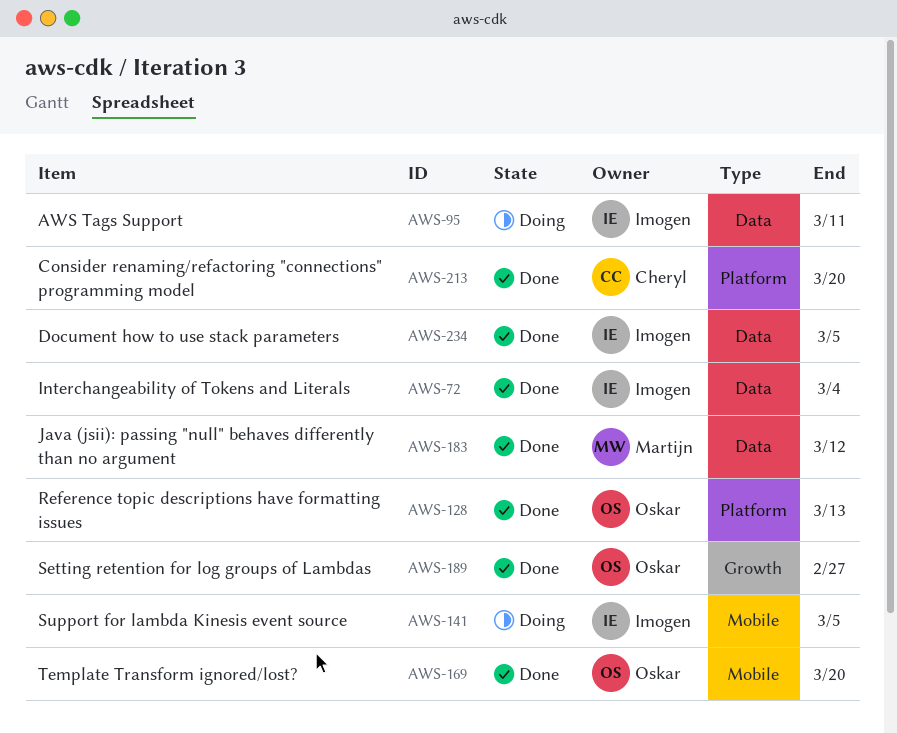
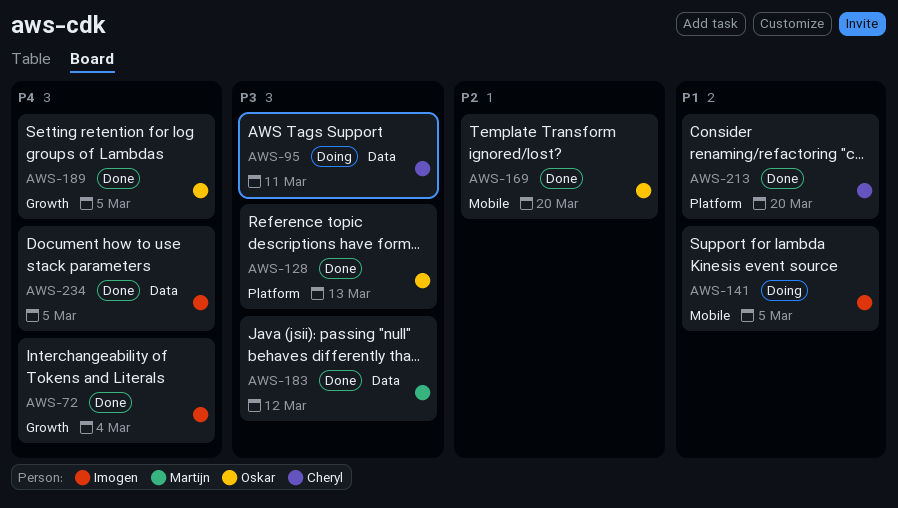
AWS-72, label: Data -> Growth
AWS-95, owner: Imogen -> Cheryl
AWS-189, due: Feb 27 -> Mar 5

